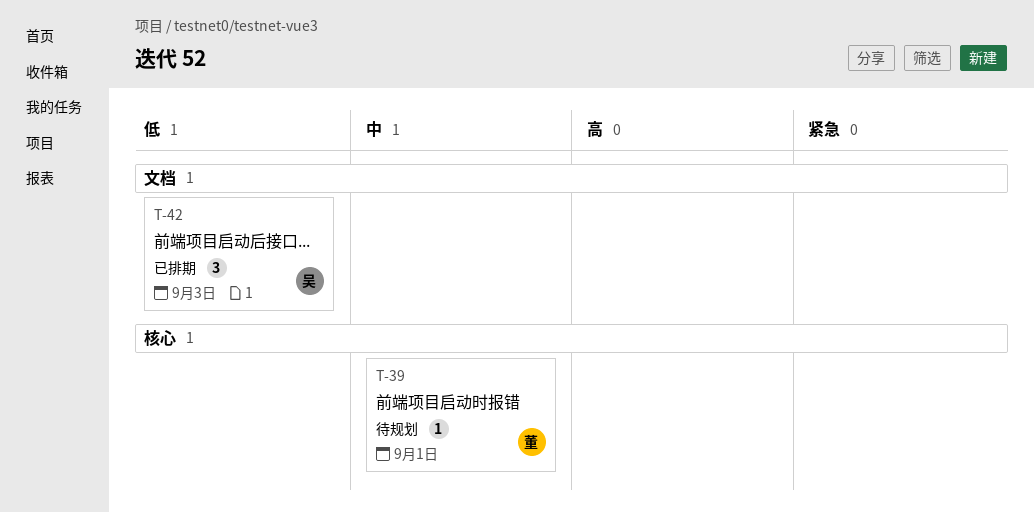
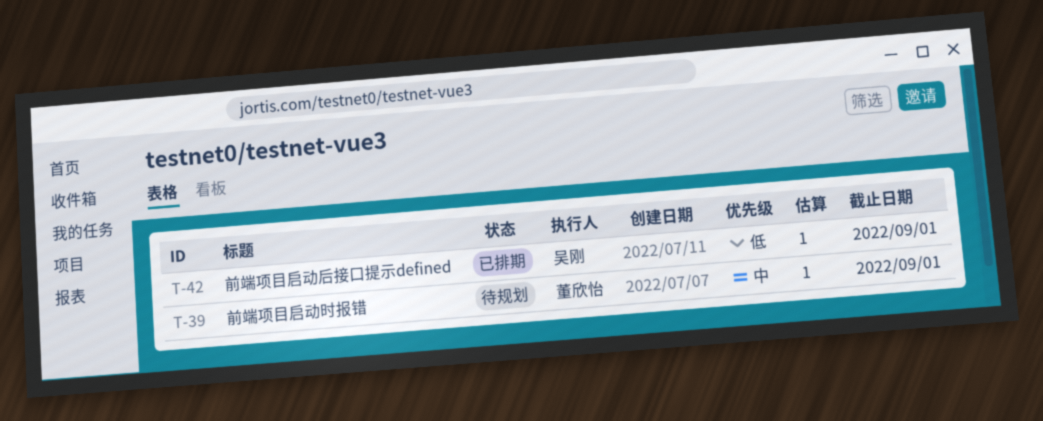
T-42, estimate: 3 -> 1
T-42, due: Sep 3 -> Sep 1

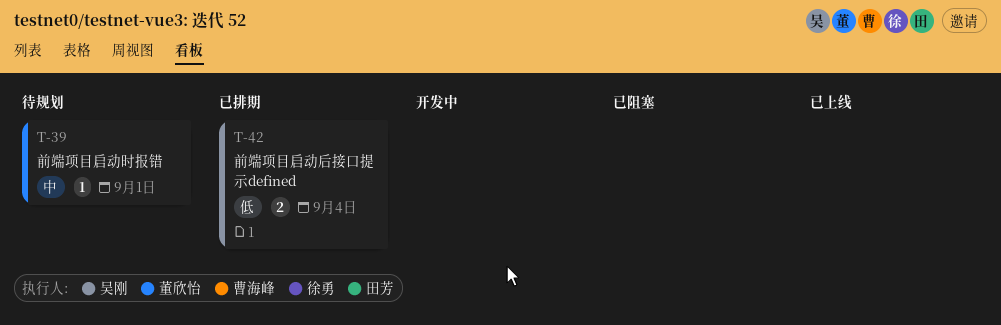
T-42, estimate: 1 -> 2
T-42, due: Sep 1 -> Sep 4

